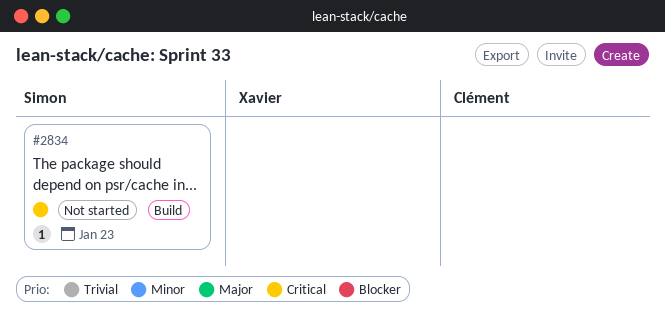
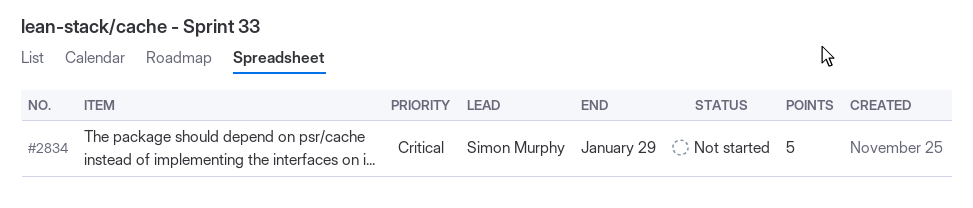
#2834, estimate: 1 -> 5
#2834, due: Jan 23 -> Jan 29

